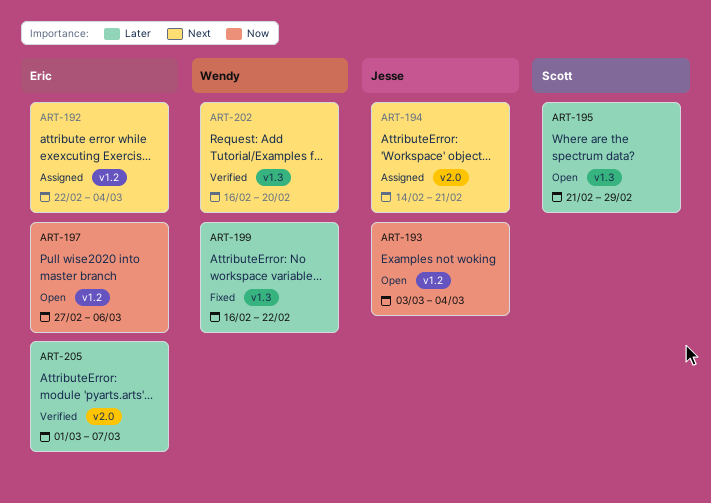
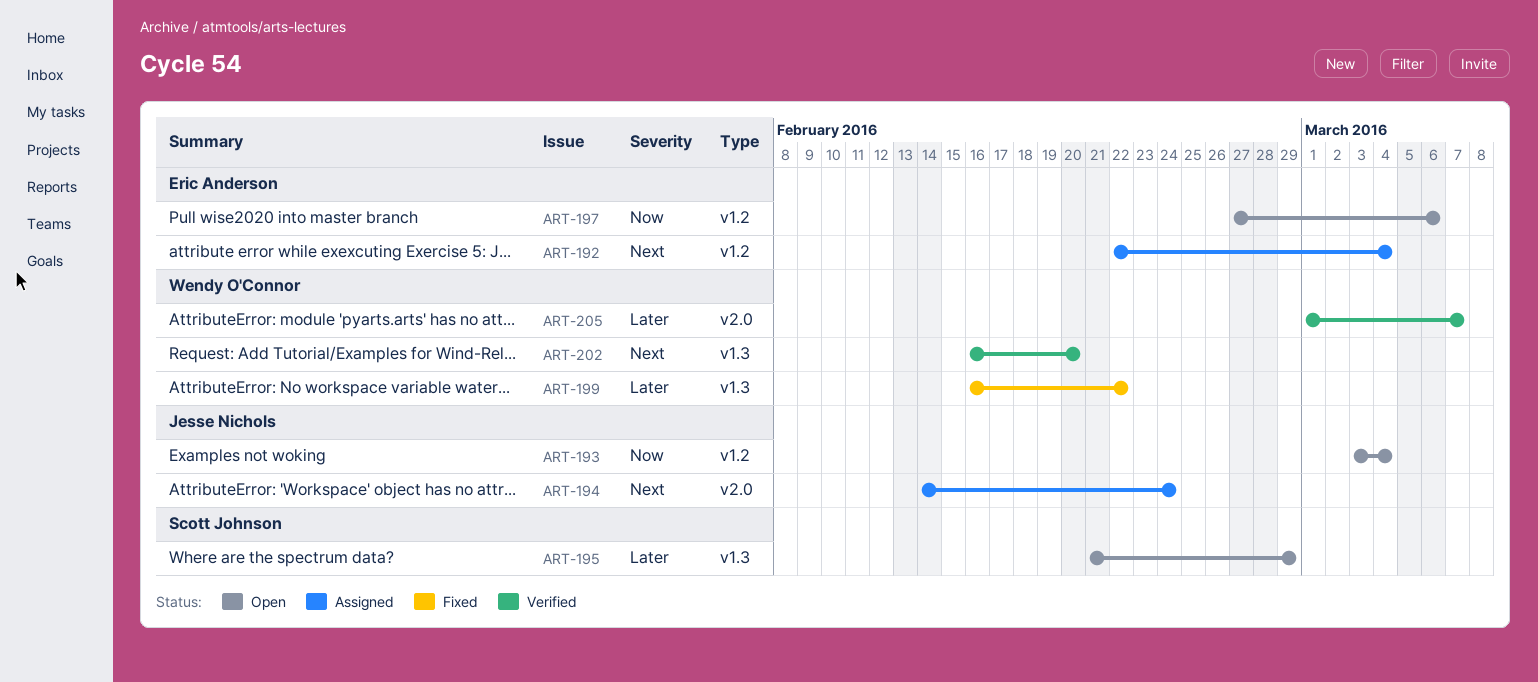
ART-194, due: Feb 21 -> Feb 24
ART-205, owner: Eric Anderson -> Wendy O'Connor

